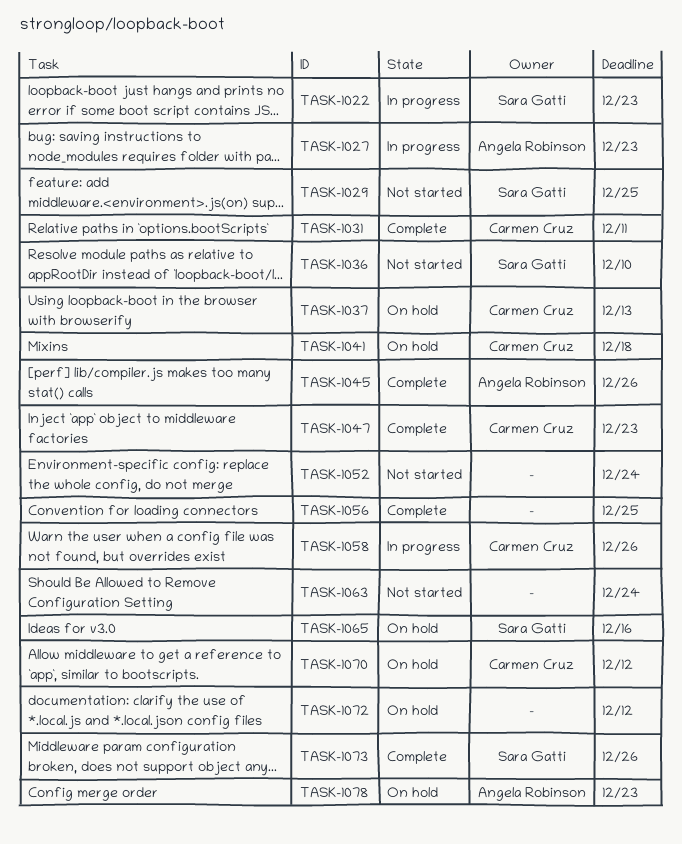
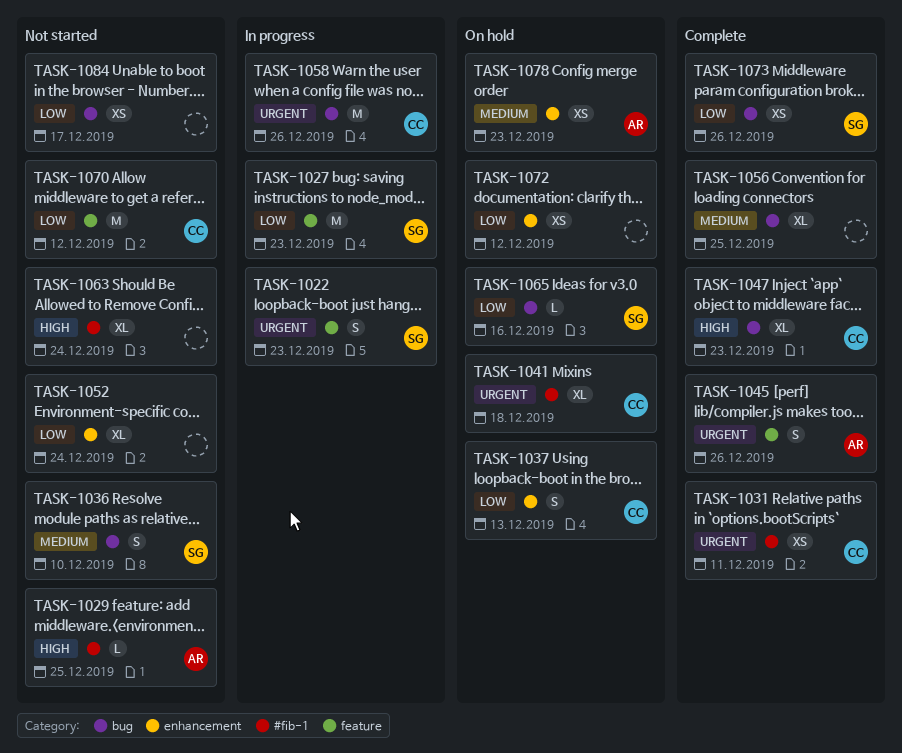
TASK-1027, owner: Angela Robinson -> Sara Gatti
TASK-1029, owner: Sara Gatti -> Angela Robinson
TASK-1070, status: On hold -> Not started
TASK-1084: none -> present

